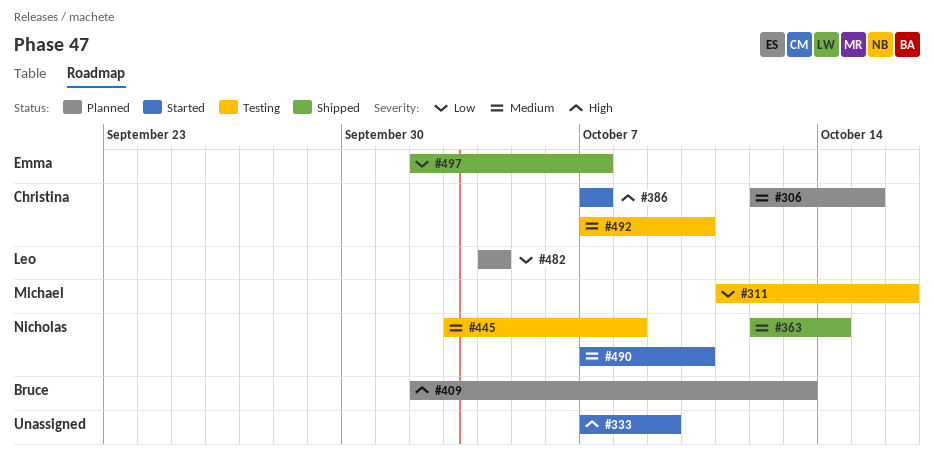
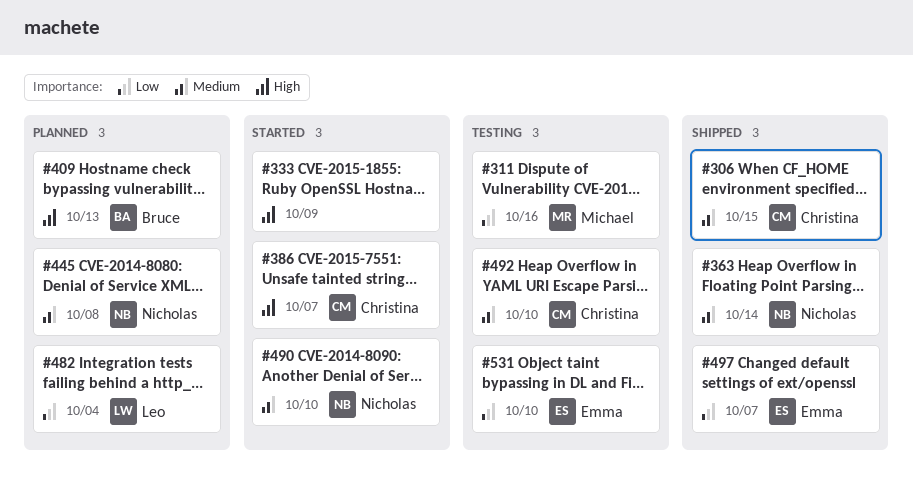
#306, status: Planned -> Shipped
#445, status: Testing -> Planned
#531: none -> present

